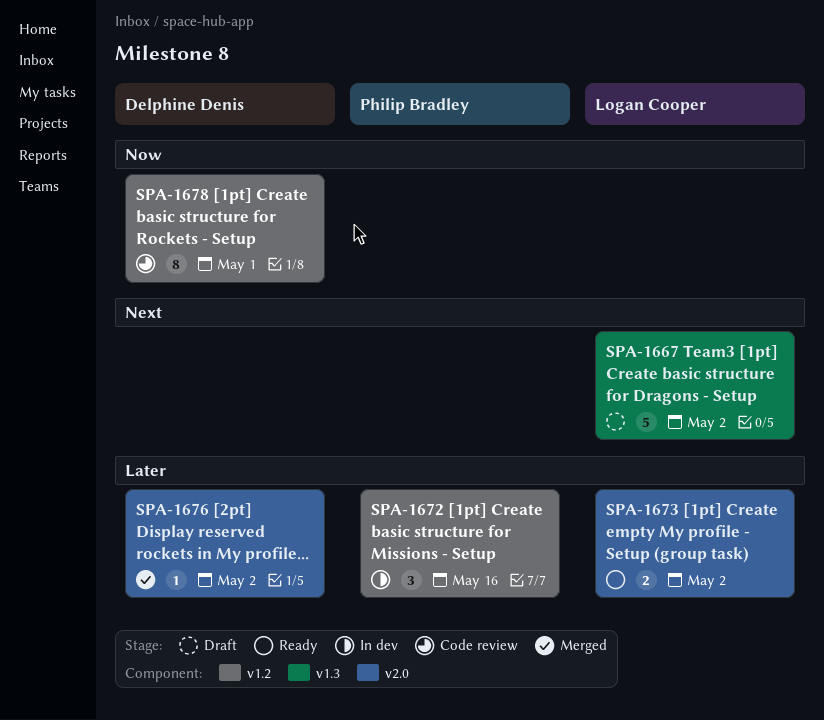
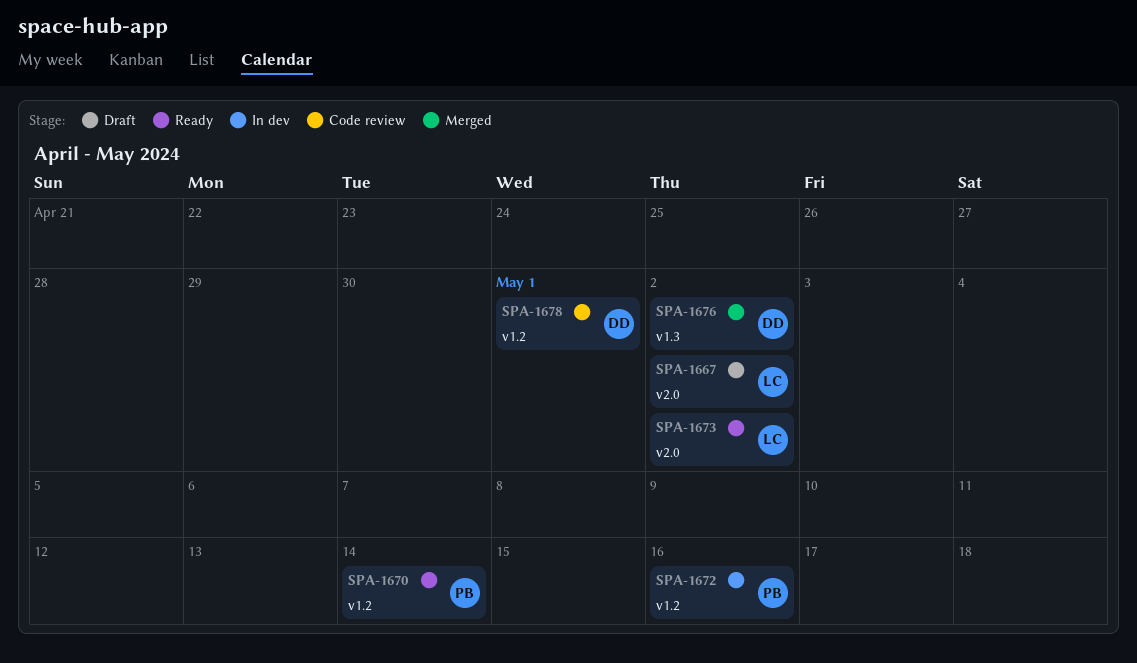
SPA-1667, label: v1.3 -> v2.0
SPA-1670: none -> present
SPA-1676, label: v2.0 -> v1.3

